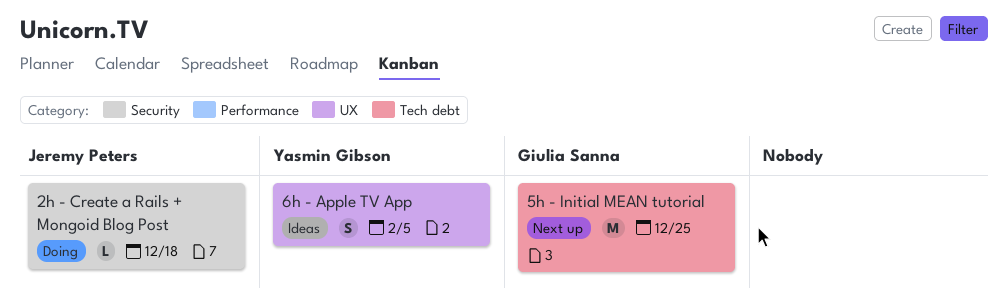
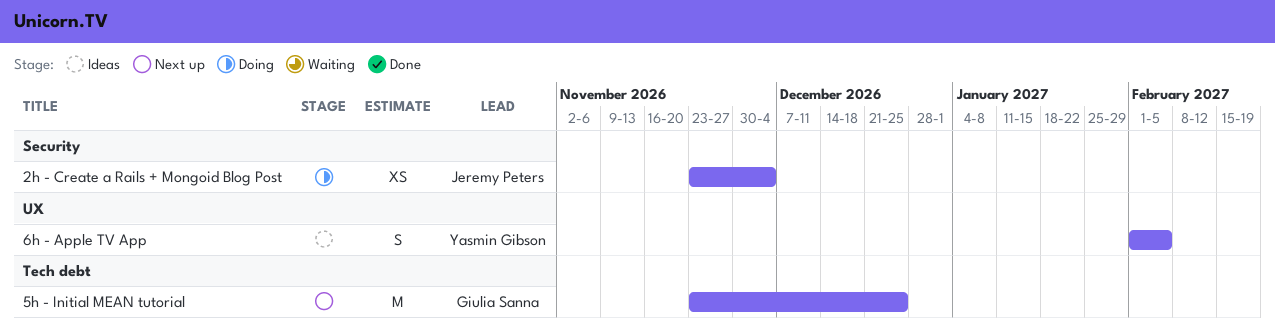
2h - Create a Rails + Mongoid Blog Post, estimate: L -> XS
2h - Create a Rails + Mongoid Blog Post, due: Dec 18 -> Dec 4

